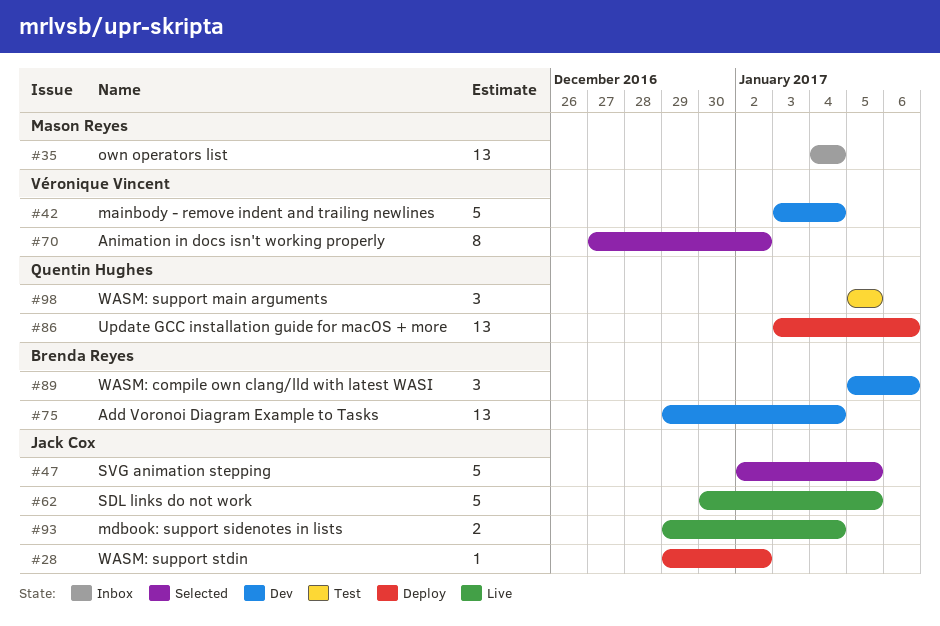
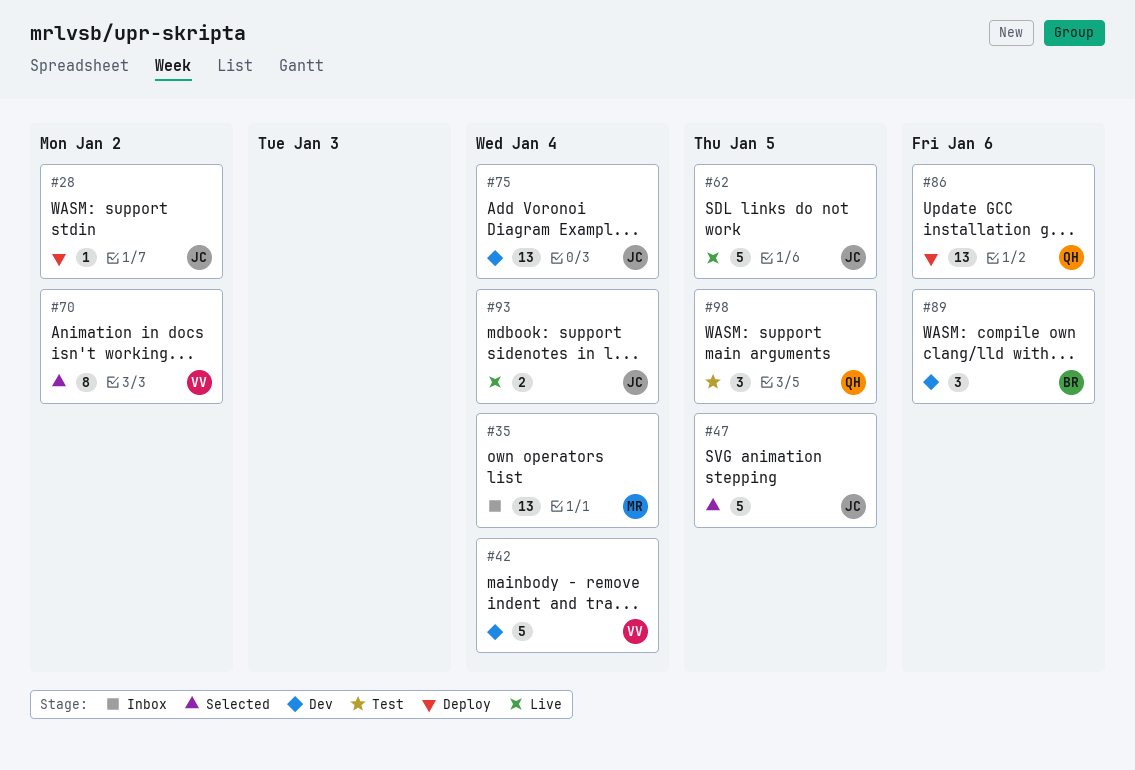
#75, owner: Brenda Reyes -> Jack Cox

